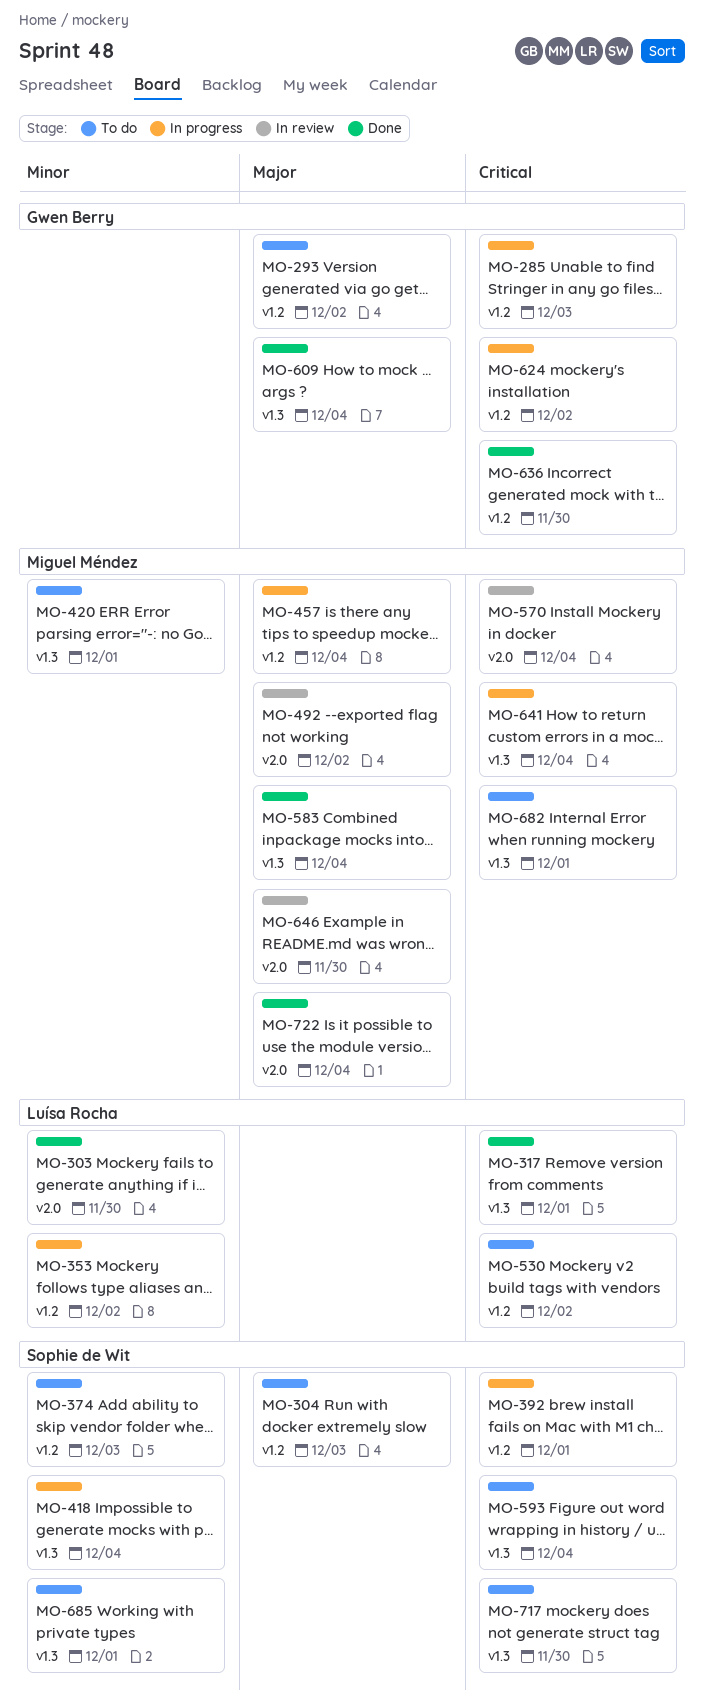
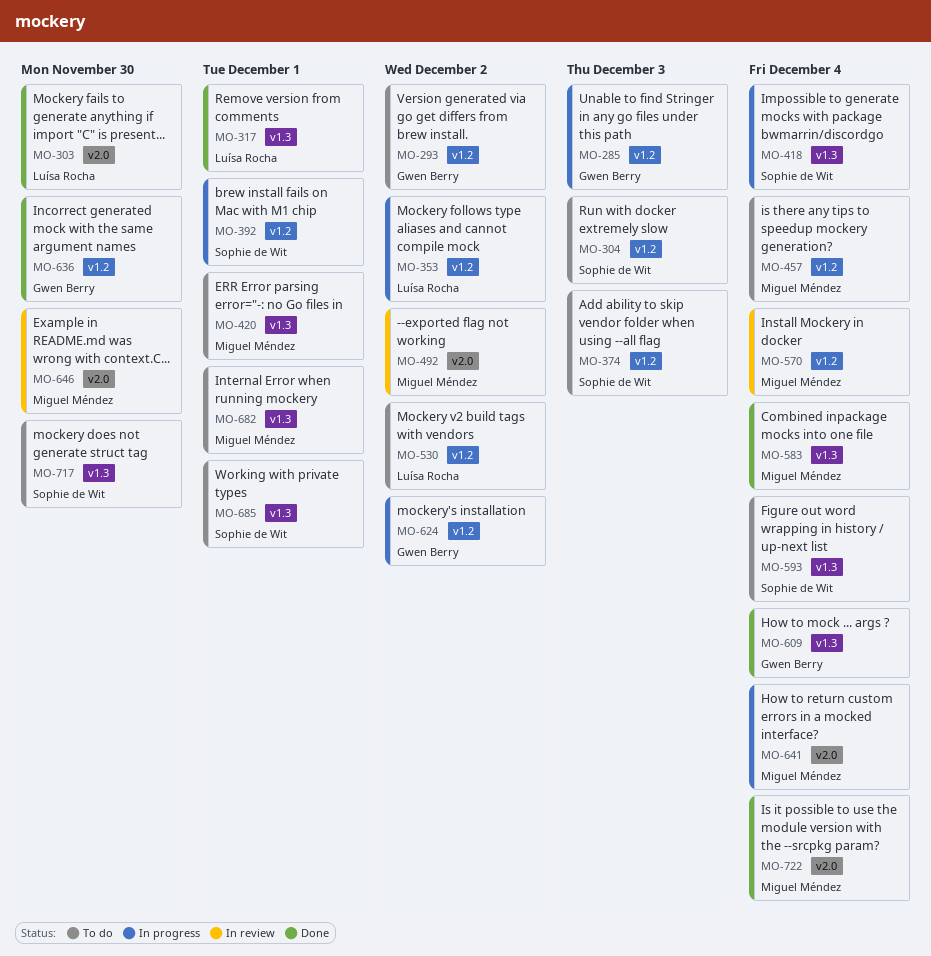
MO-457, status: In progress -> To do
MO-570, label: v2.0 -> v1.2
MO-641, label: v1.3 -> v2.0

